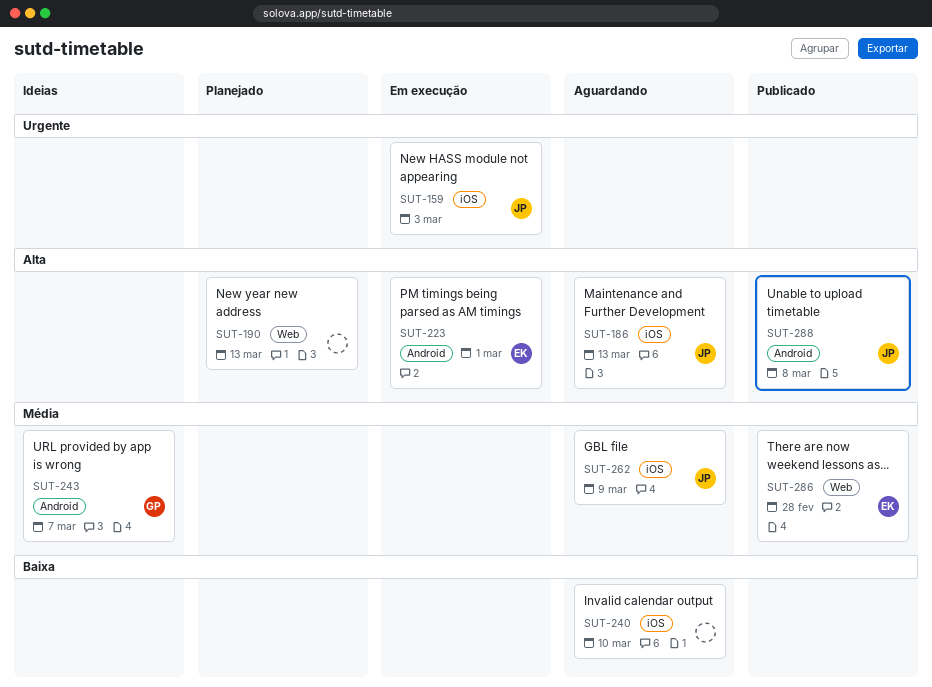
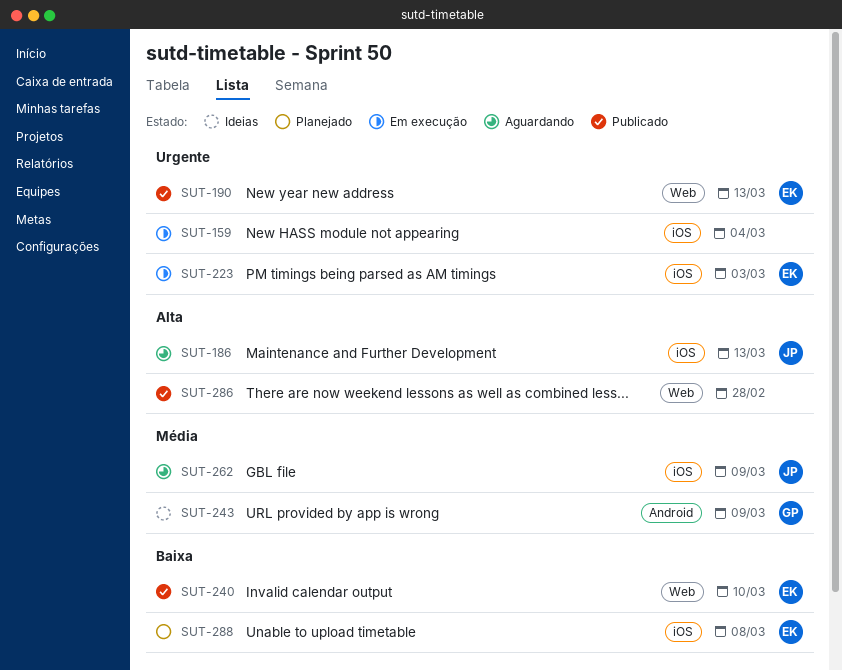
SUT-159, owner: JP -> none
SUT-159, due: Mar 3 -> Mar 4
SUT-190, status: Planejado -> Publicado
SUT-190, owner: none -> EK
SUT-190, priority: Alta -> Urgente
SUT-223, priority: Alta -> Urgente
SUT-223, label: Android -> iOS
SUT-223, due: Mar 1 -> Mar 3
SUT-240, status: Aguardando -> Publicado
SUT-240, owner: none -> EK
SUT-240, label: iOS -> Web
SUT-243, due: Mar 7 -> Mar 9
SUT-286, owner: EK -> none
SUT-286, priority: Média -> Alta
SUT-288, status: Publicado -> Planejado
SUT-288, owner: JP -> EK
SUT-288, priority: Alta -> Baixa
SUT-288, label: Android -> iOS

